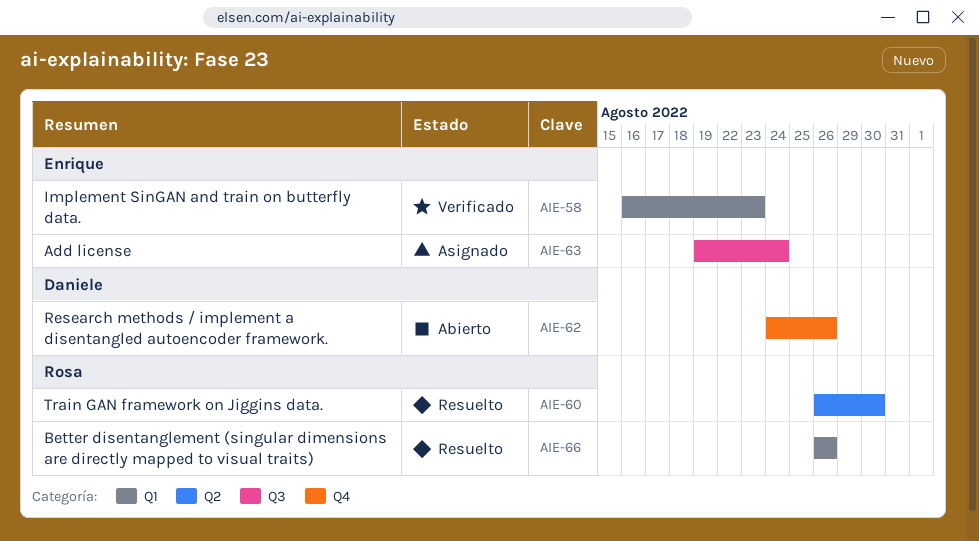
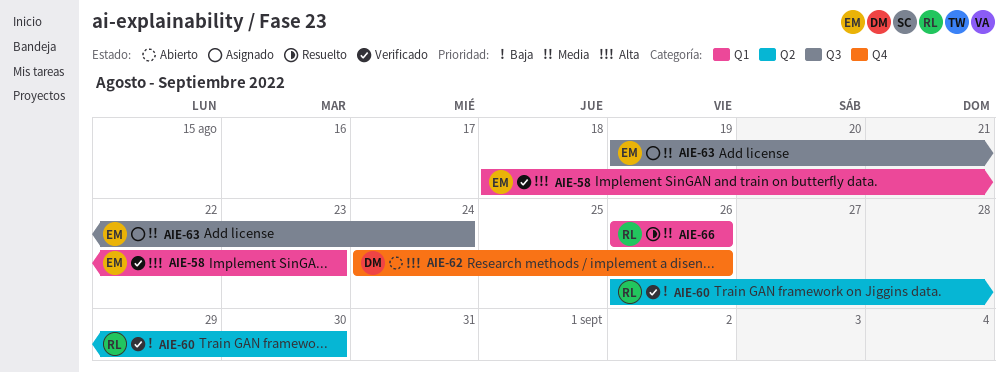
AIE-58, start: Aug 16 -> Aug 18
AIE-60, status: Resuelto -> Verificado

